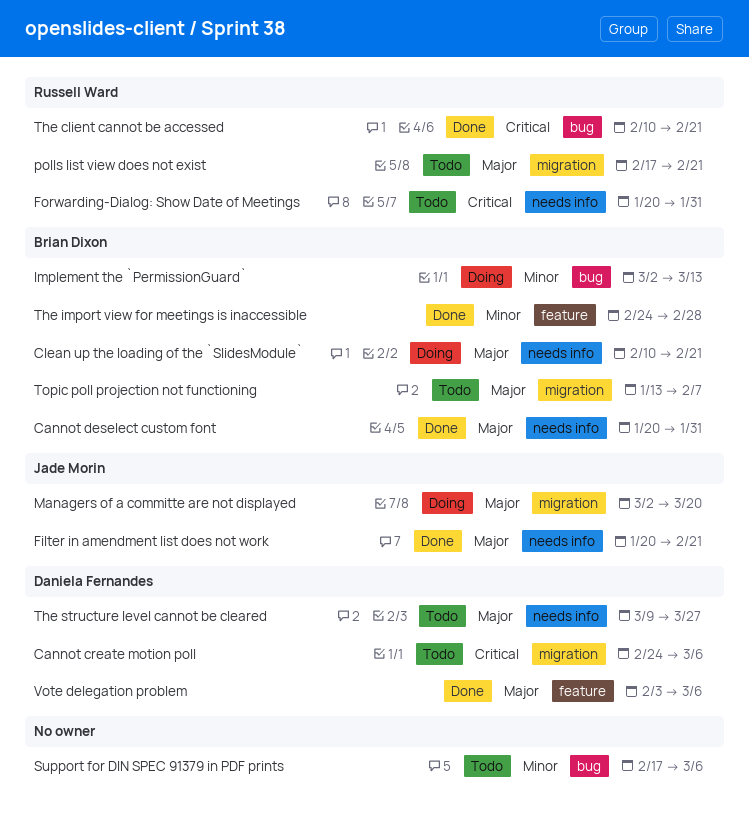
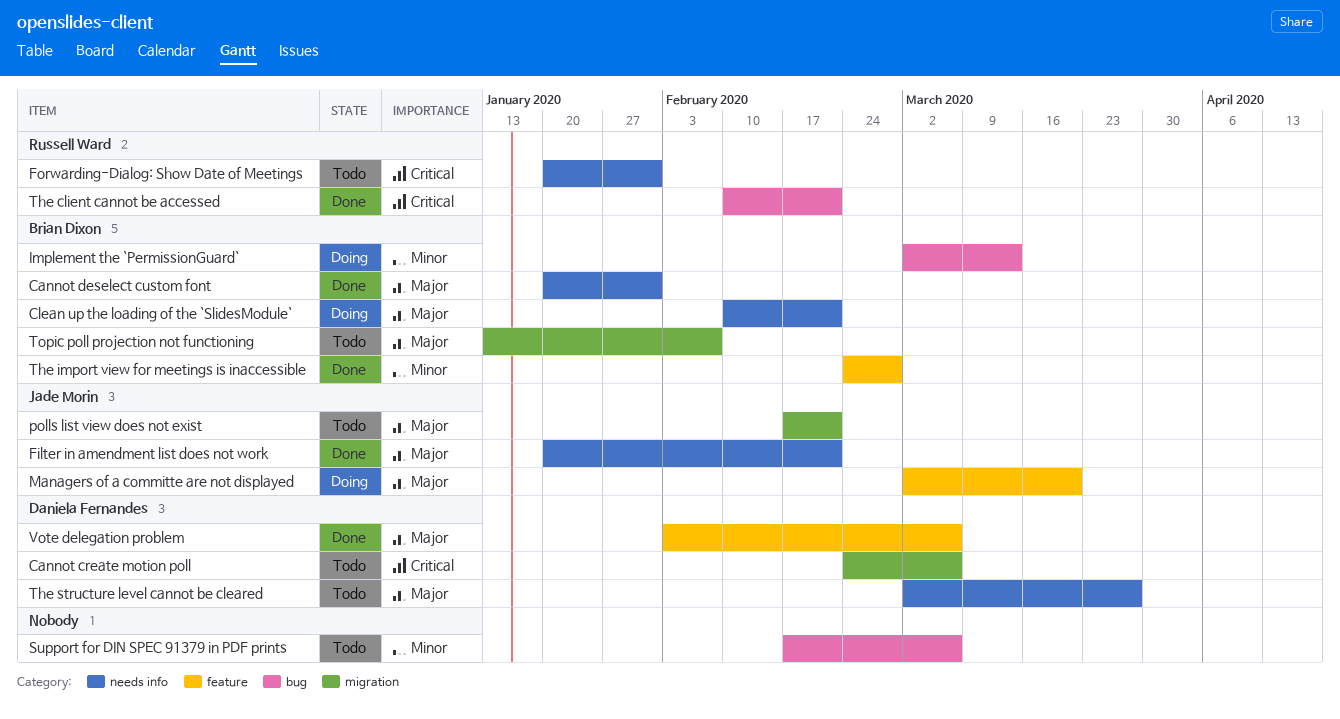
Managers of a committe are not displayed, label: migration -> feature
polls list view does not exist, owner: Russell Ward -> Jade Morin
The structure level cannot be cleared, start: Mar 9 -> Mar 2

